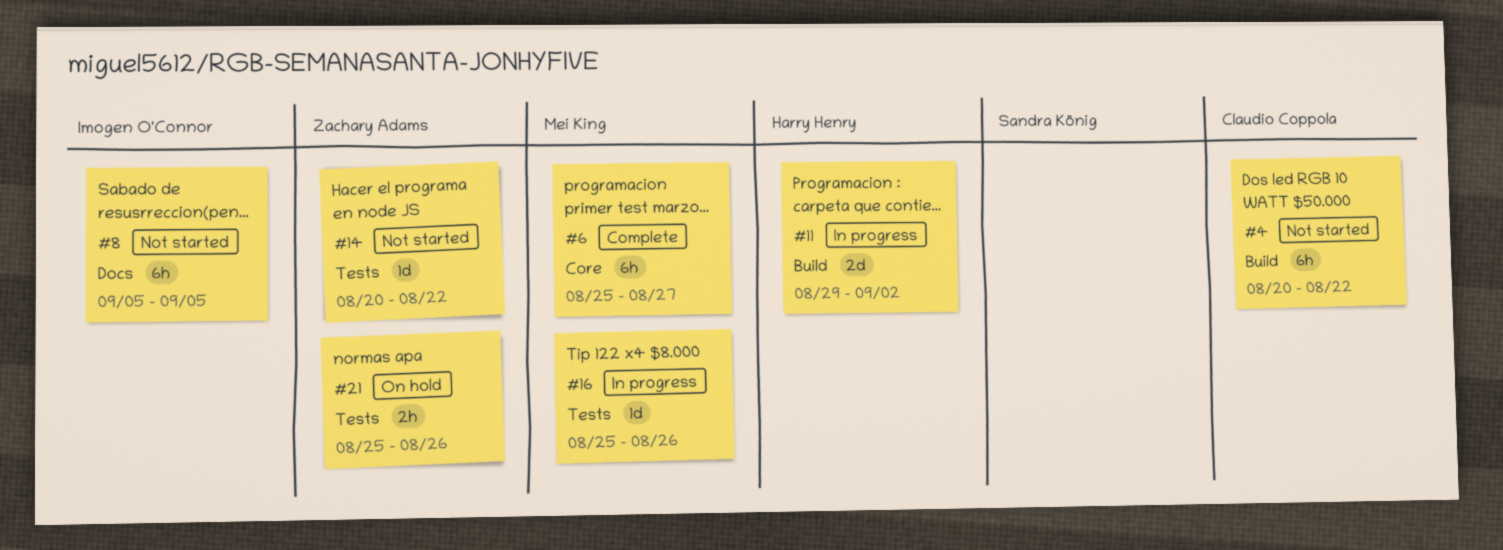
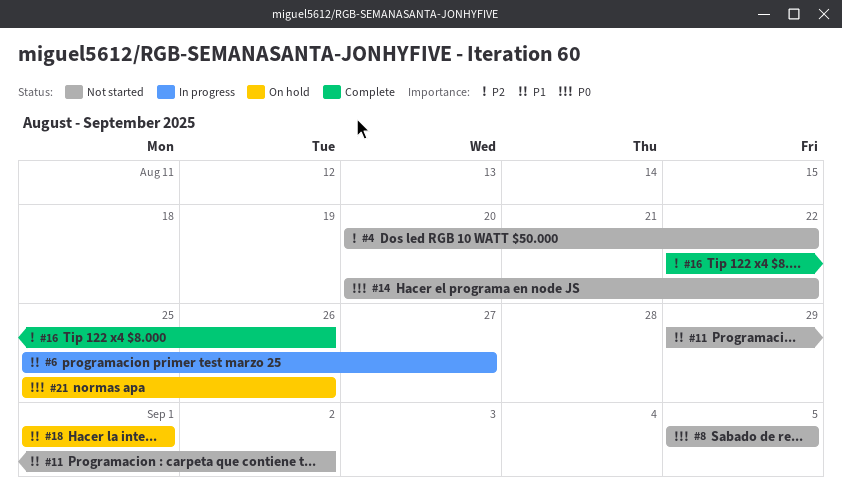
#6, status: Complete -> In progress
#11, status: In progress -> Not started
#16, status: In progress -> Complete
#16, start: Aug 25 -> Aug 22
#18: none -> present

